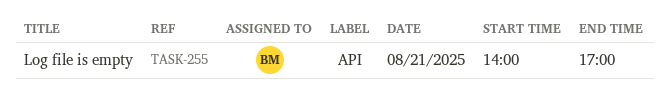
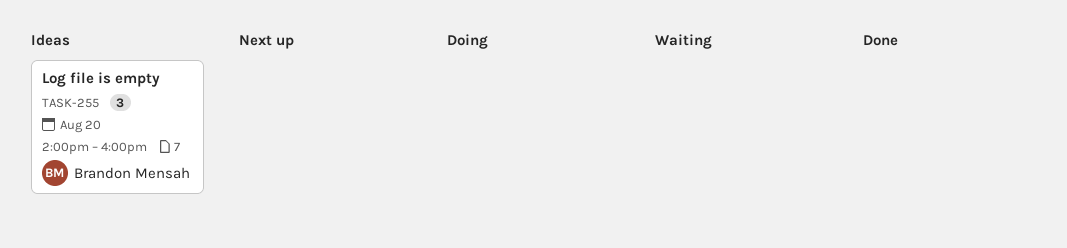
TASK-255, day: Aug 21 -> Aug 20
TASK-255, ends: 17:00 -> 16:00

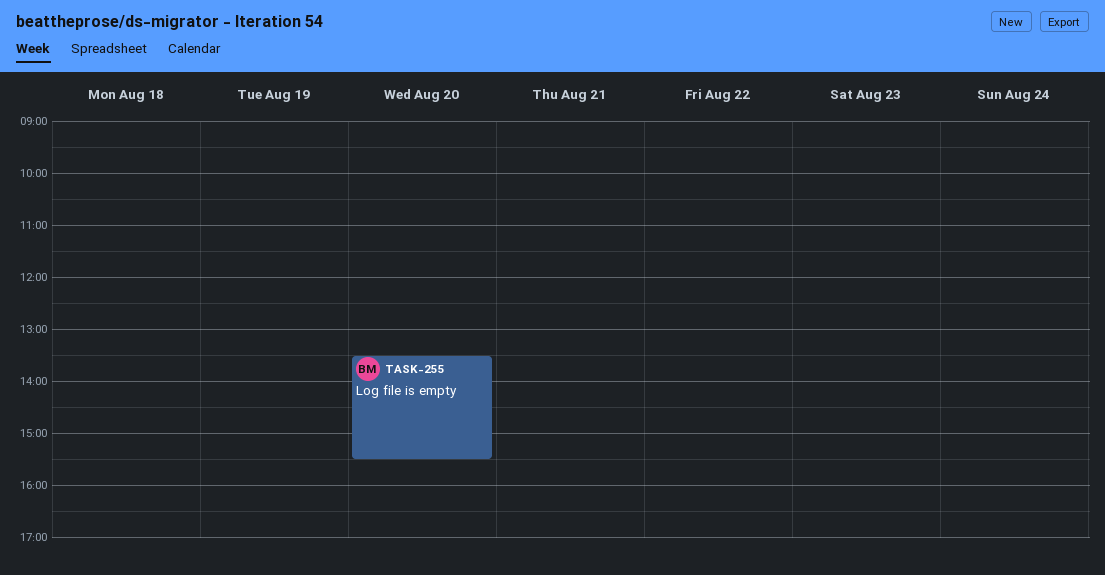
TASK-255, begins: 14:00 -> 13:30
TASK-255, ends: 16:00 -> 15:30

